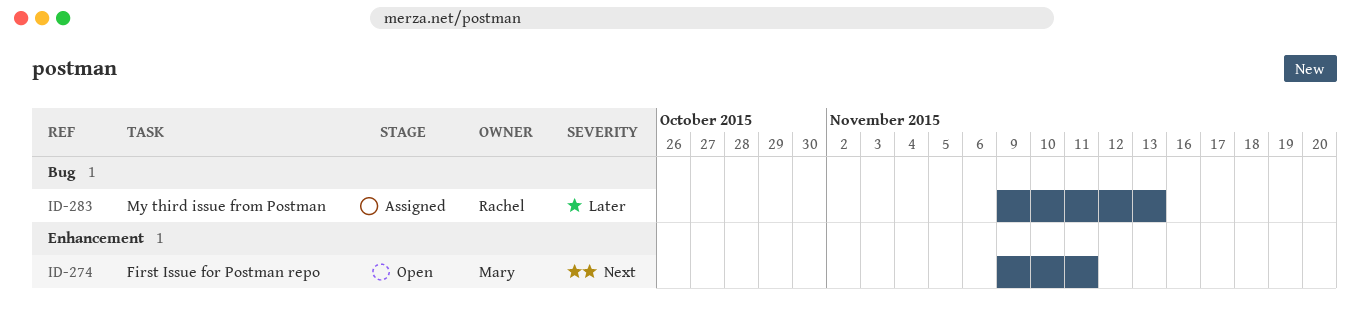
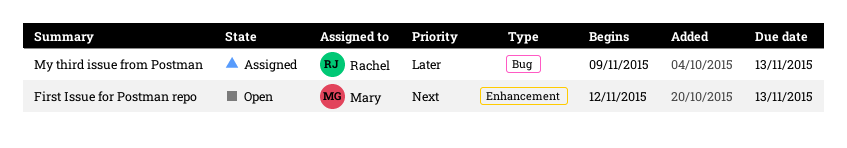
First Issue for Postman repo, start: Nov 9 -> Nov 12
First Issue for Postman repo, due: Nov 11 -> Nov 13

